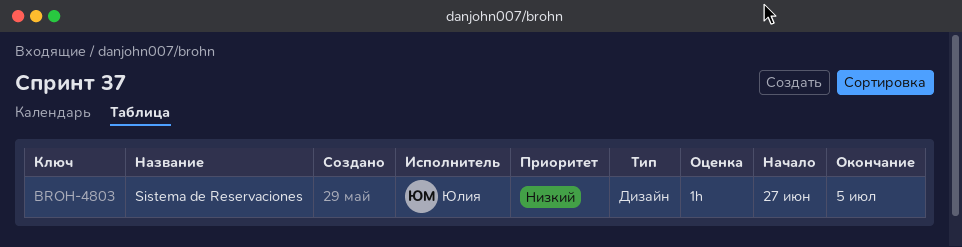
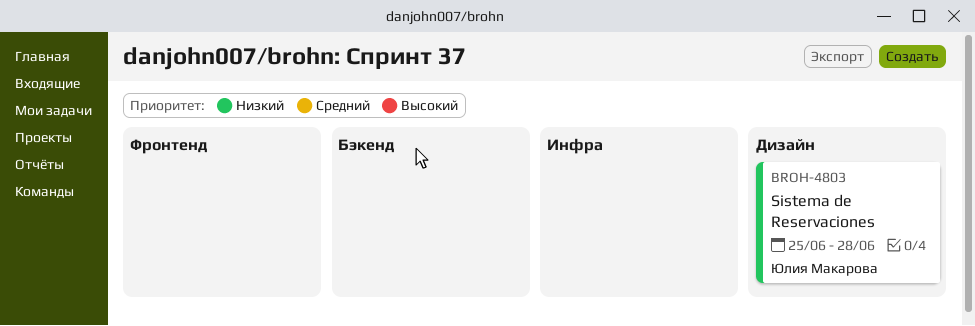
BROH-4803, start: Jun 27 -> Jun 25
BROH-4803, due: Jul 5 -> Jun 28

